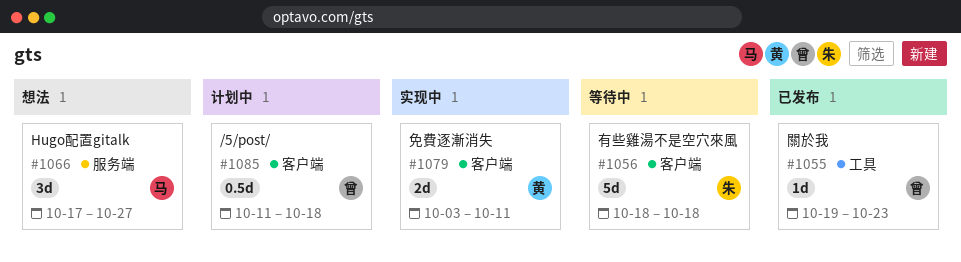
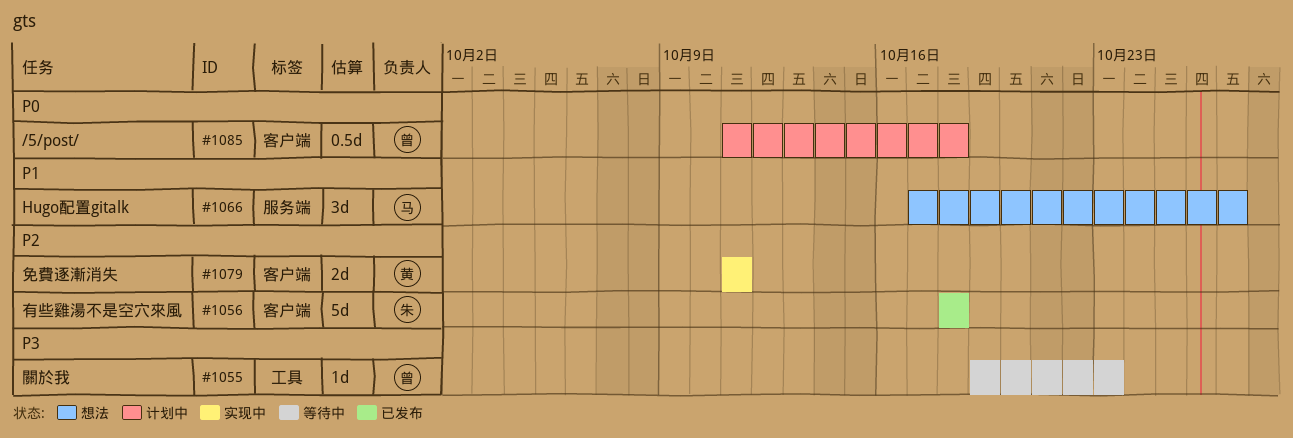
#1055, status: 已发布 -> 等待中
#1056, status: 等待中 -> 已发布
#1079, start: Oct 3 -> Oct 11

